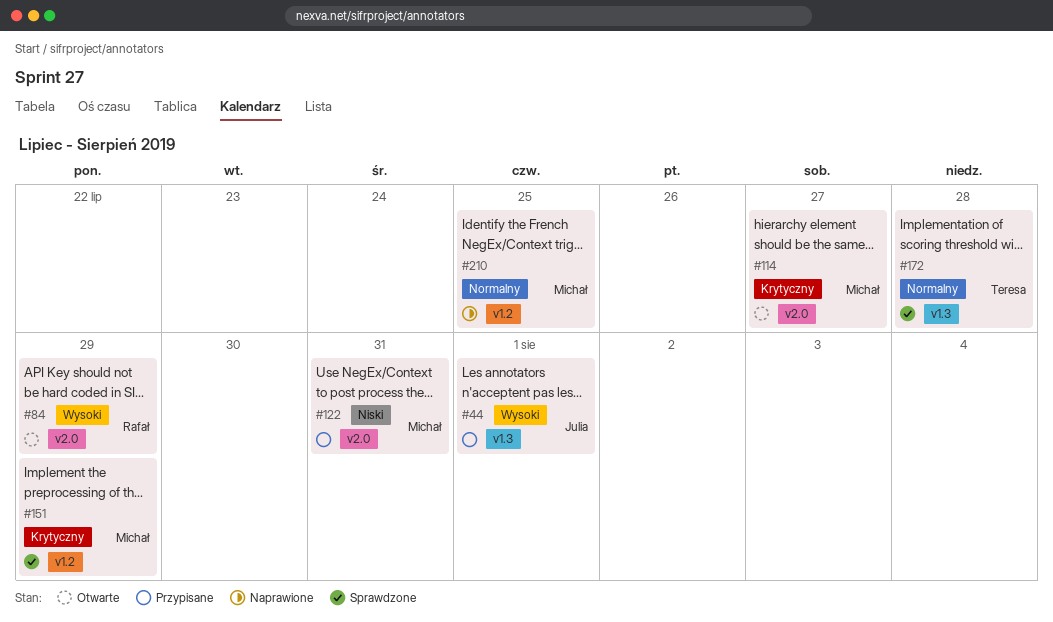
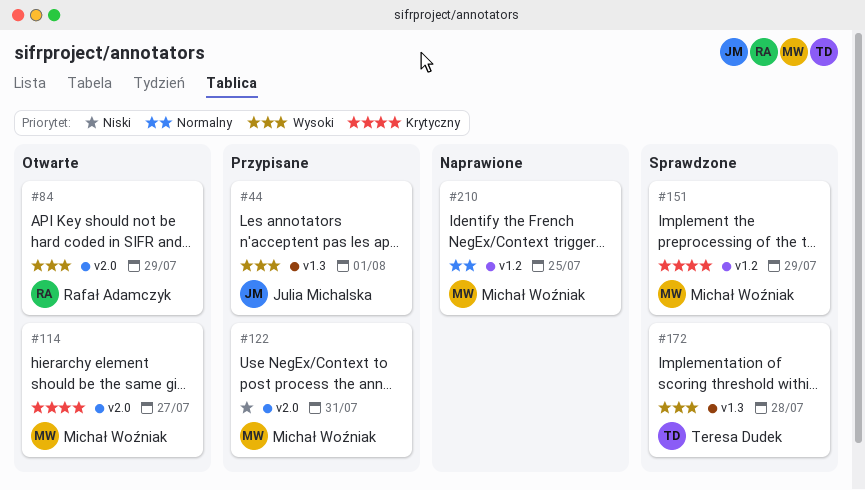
#172, priority: Normalny -> Wysoki

